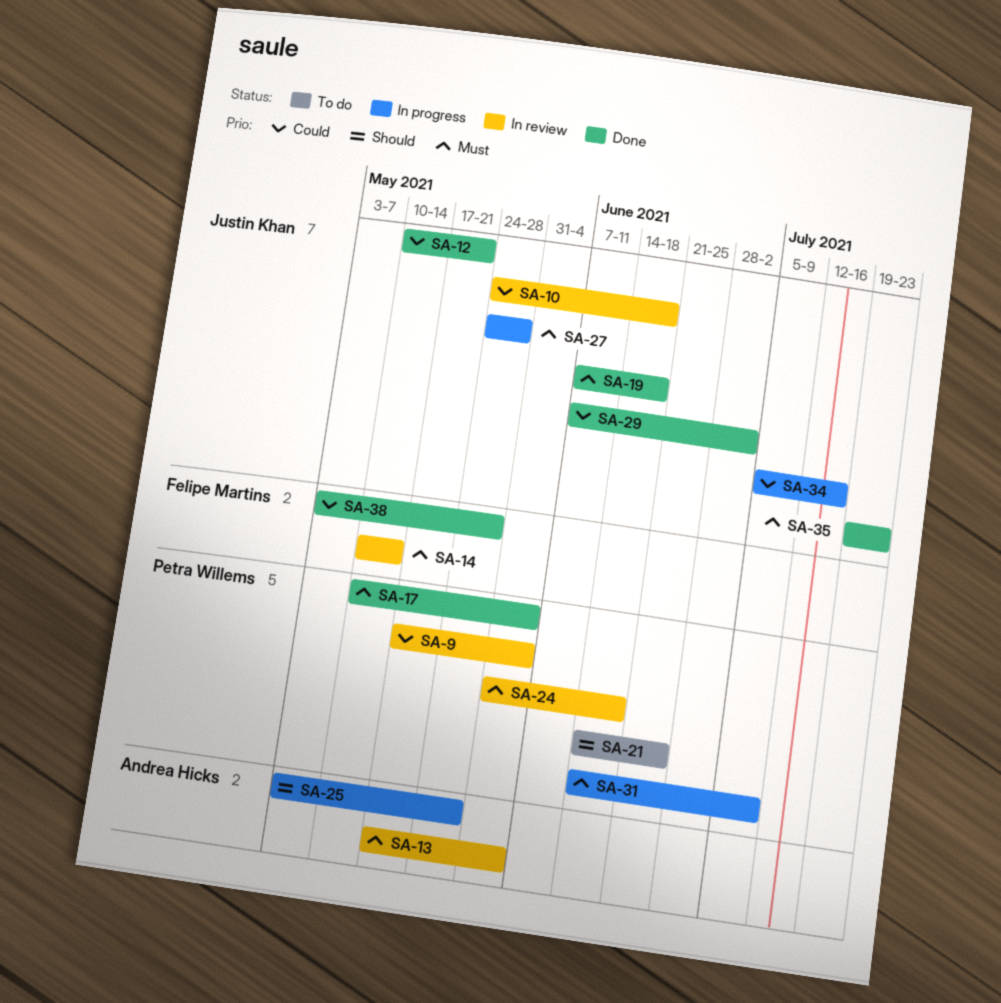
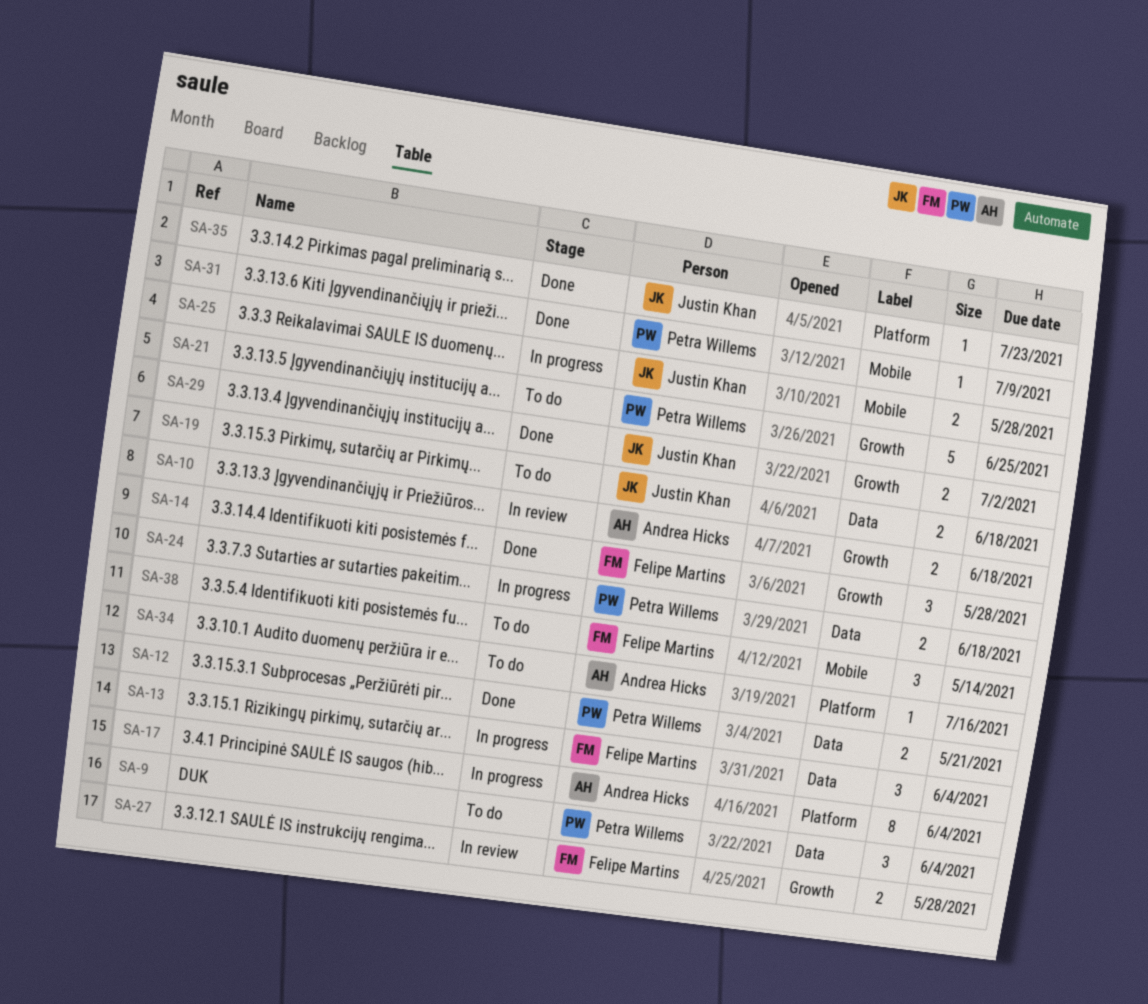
SA-9, status: In review -> To do
SA-10, owner: Justin Khan -> Andrea Hicks
SA-12, owner: Justin Khan -> Petra Willems
SA-13, status: In review -> In progress
SA-13, owner: Andrea Hicks -> Felipe Martins
SA-14, status: In review -> Done
SA-14, due: May 14 -> May 28
SA-17, status: Done -> In progress
SA-17, owner: Petra Willems -> Andrea Hicks
SA-19, status: Done -> To do
SA-24, status: In review -> In progress
SA-25, owner: Andrea Hicks -> Justin Khan
SA-27, status: In progress -> In review
SA-27, owner: Justin Khan -> Felipe Martins
SA-31, status: In progress -> Done
SA-34, status: In progress -> To do
SA-34, owner: Justin Khan -> Andrea Hicks
SA-38, status: Done -> To do
SA-38, due: May 28 -> May 14

